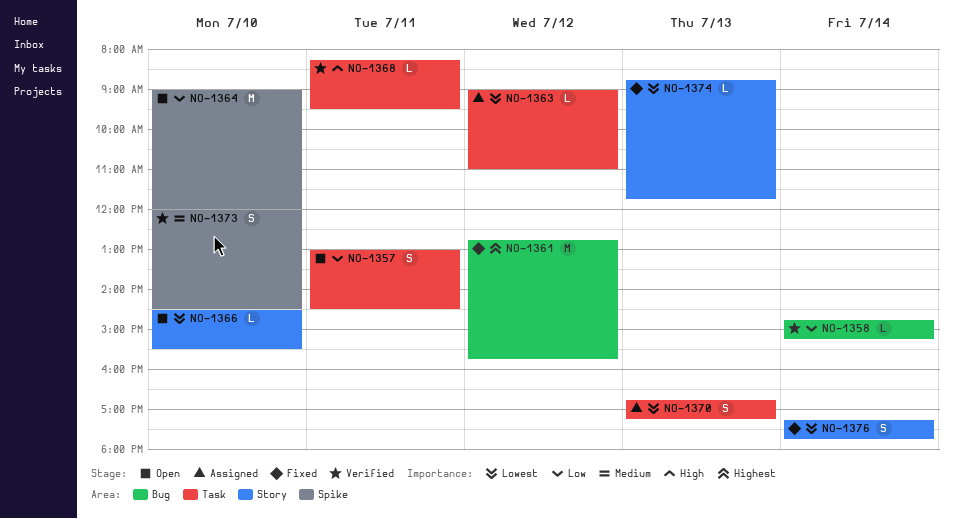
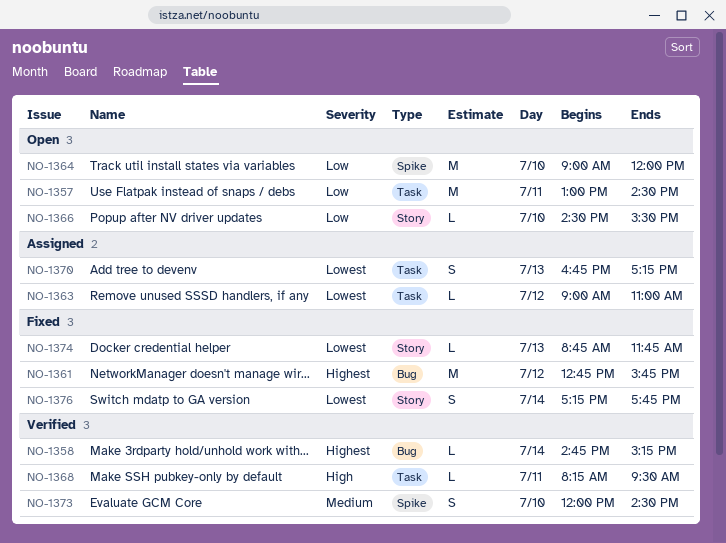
NO-1357, estimate: S -> M
NO-1358, priority: Low -> Highest
NO-1366, priority: Lowest -> Low

